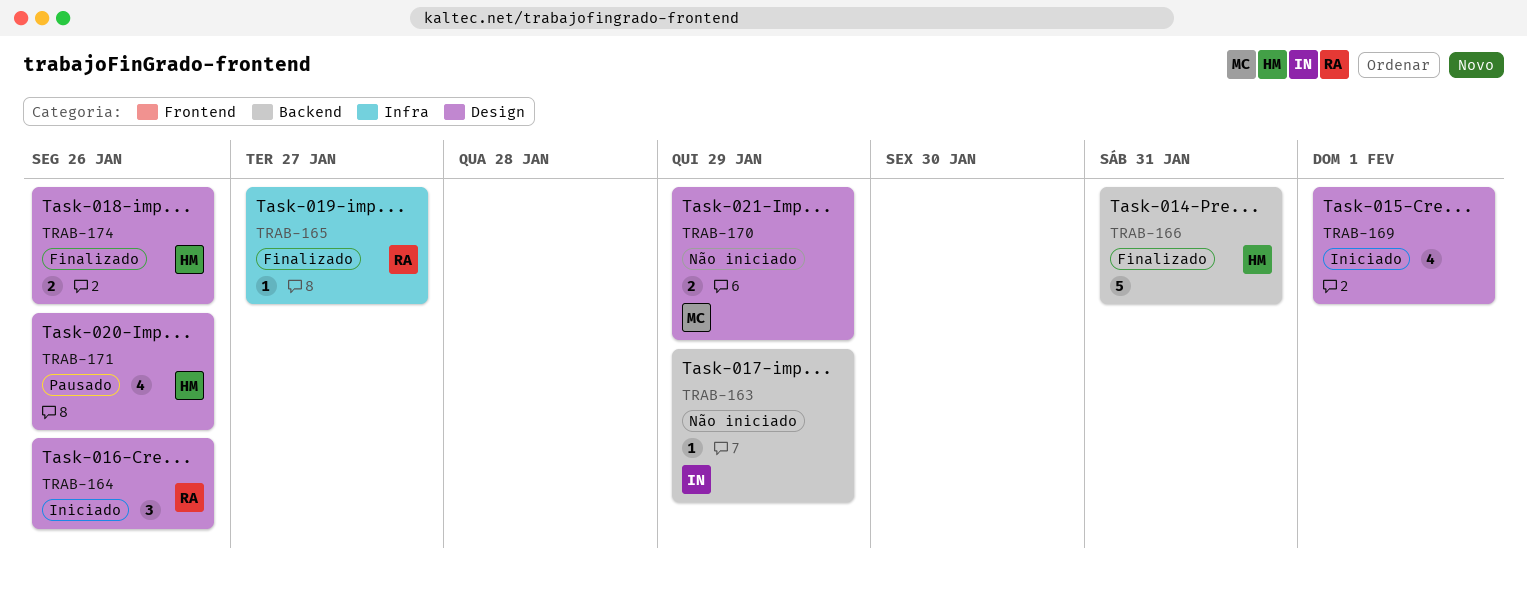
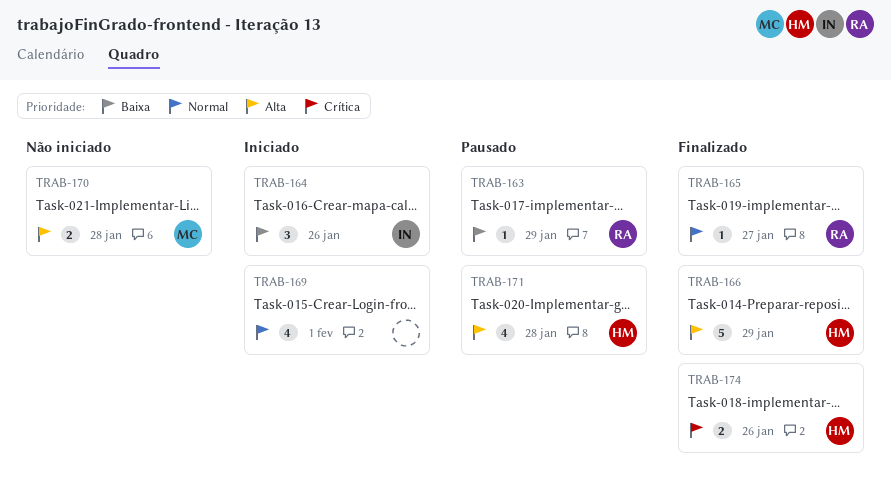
TRAB-163, status: Não iniciado -> Pausado
TRAB-163, owner: IN -> RA
TRAB-164, owner: RA -> IN
TRAB-166, due: Jan 31 -> Jan 29
TRAB-170, due: Jan 29 -> Jan 28
TRAB-171, due: Jan 26 -> Jan 28

